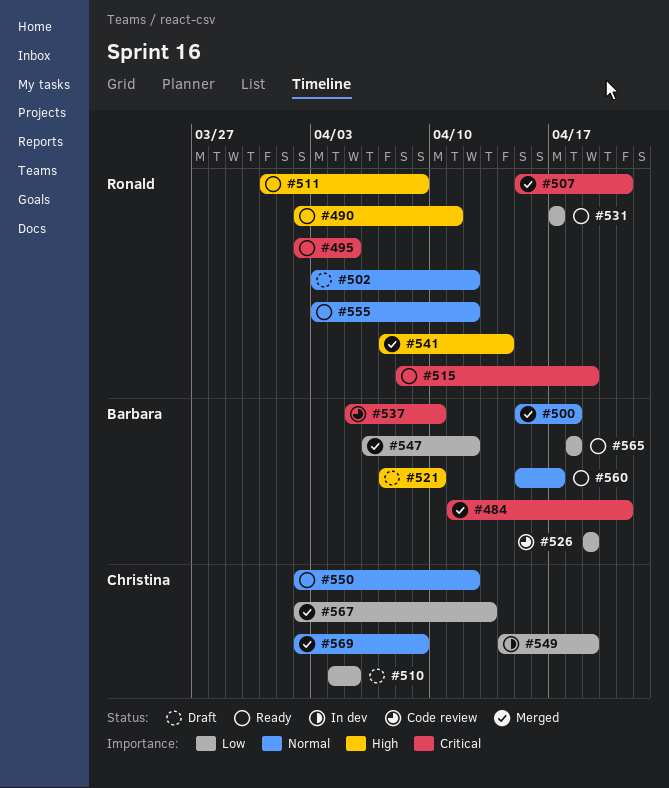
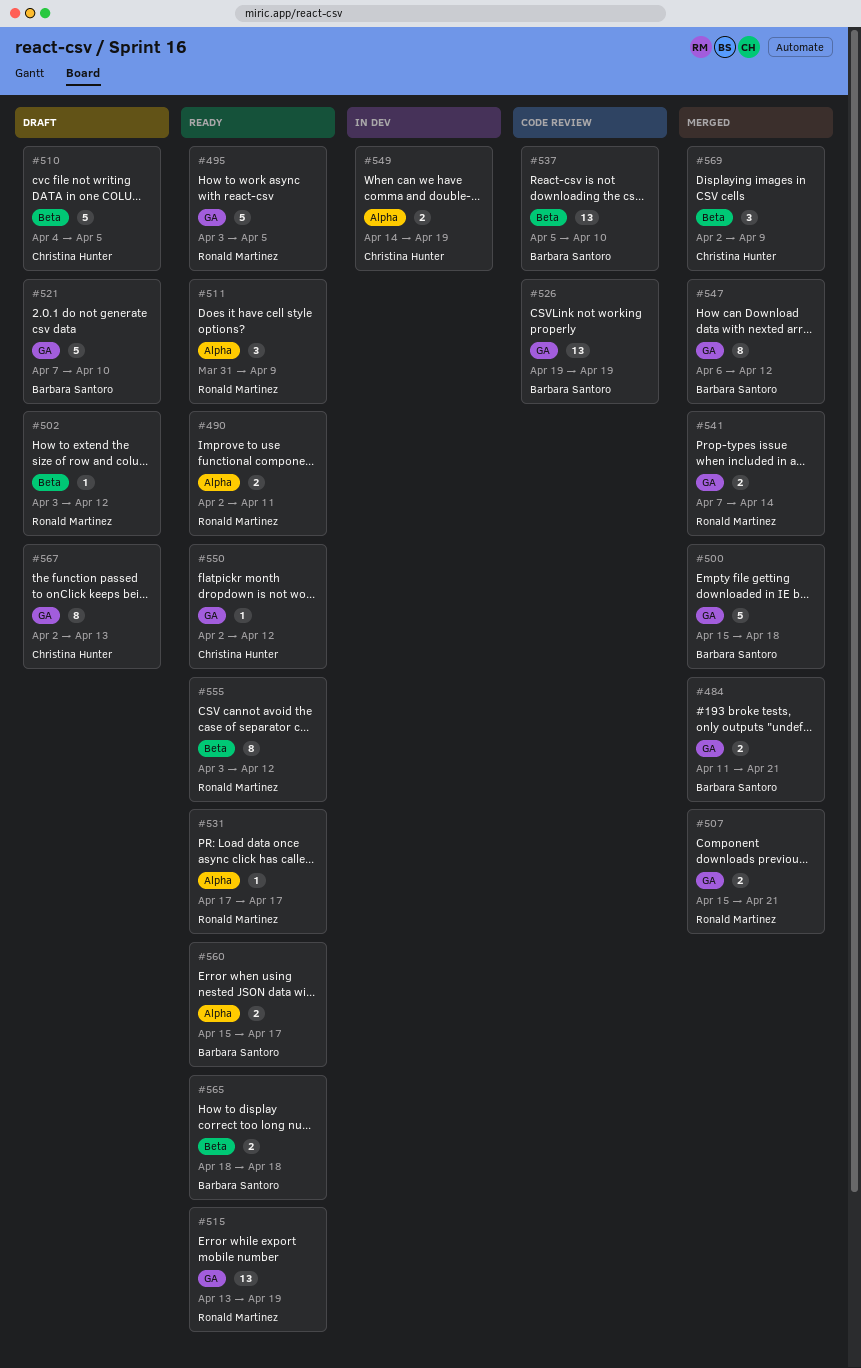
#495, start: Apr 2 -> Apr 3
#515, start: Apr 8 -> Apr 13
#567, status: Merged -> Draft

